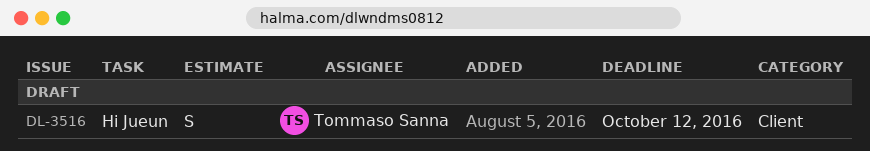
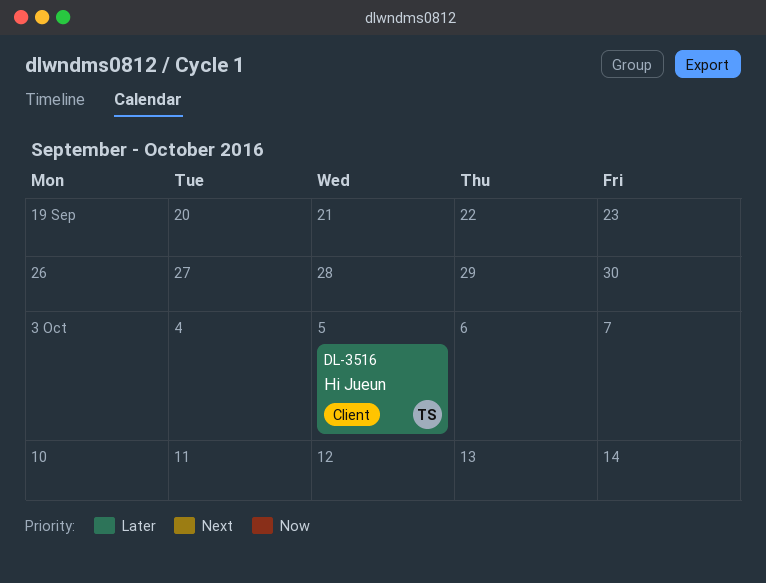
DL-3516, due: Oct 12 -> Oct 5

